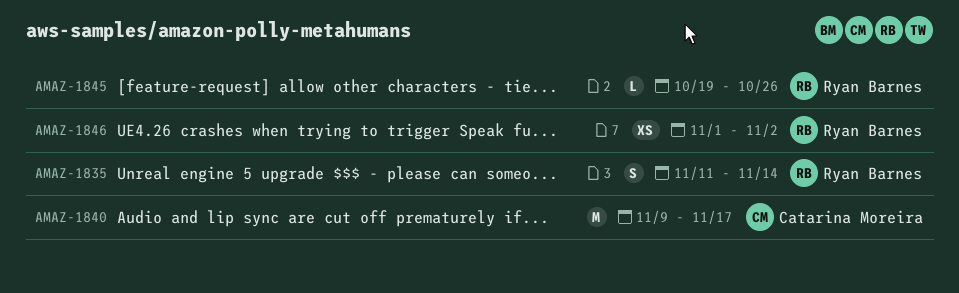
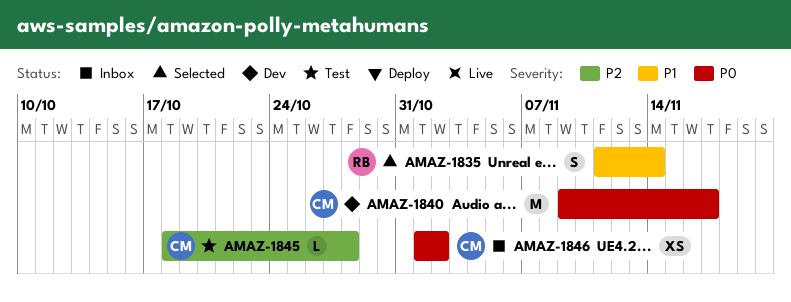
AMAZ-1845, owner: Ryan Barnes -> Catarina Moreira
AMAZ-1845, start: Oct 19 -> Oct 18
AMAZ-1845, due: Oct 26 -> Oct 28
AMAZ-1846, owner: Ryan Barnes -> Catarina Moreira

